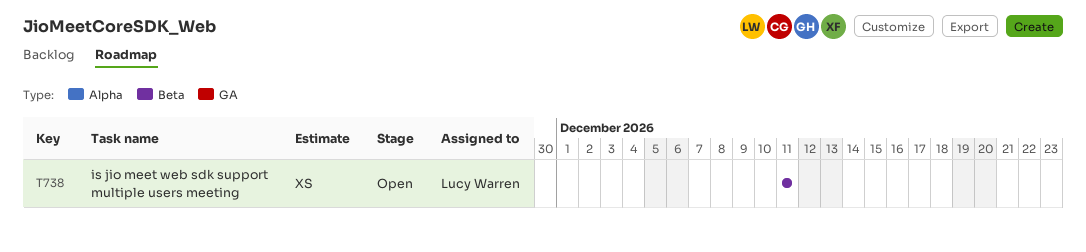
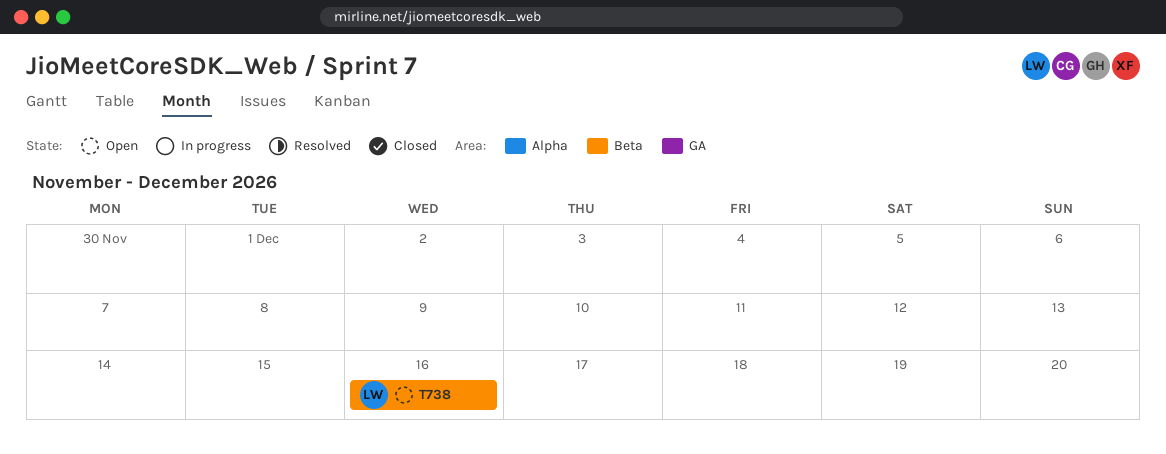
T738, start: Dec 11 -> Dec 16
T738, due: Dec 11 -> Dec 16

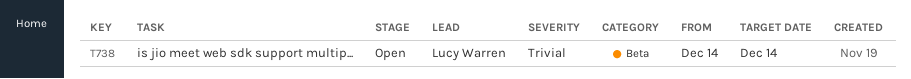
T738, start: Dec 16 -> Dec 14
T738, due: Dec 16 -> Dec 14

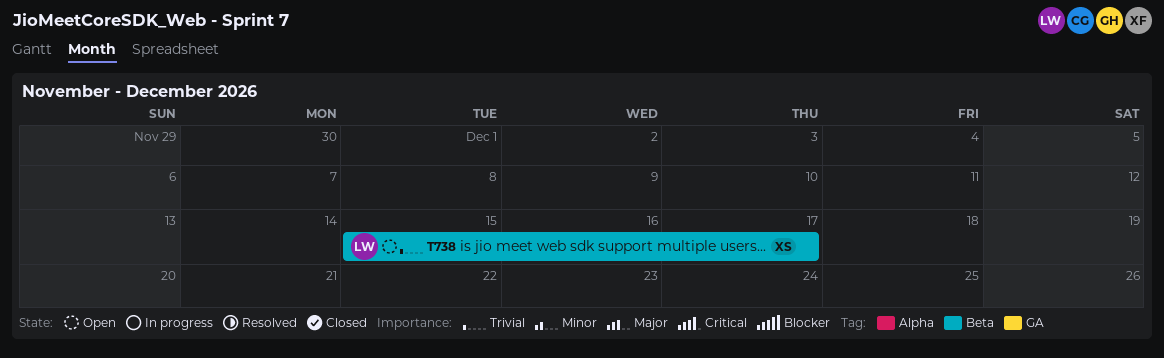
T738, start: Dec 14 -> Dec 15
T738, due: Dec 14 -> Dec 17

